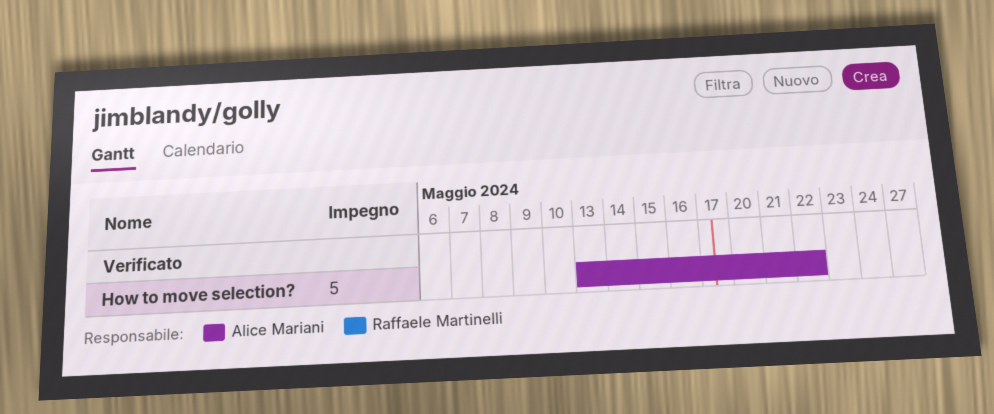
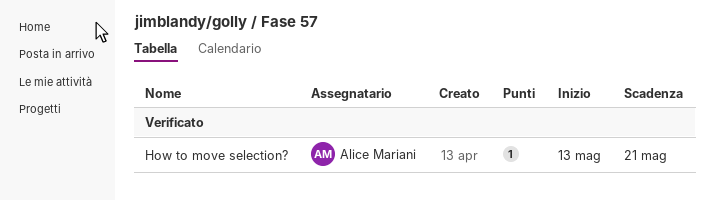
How to move selection?, estimate: 5 -> 1
How to move selection?, due: May 22 -> May 21

